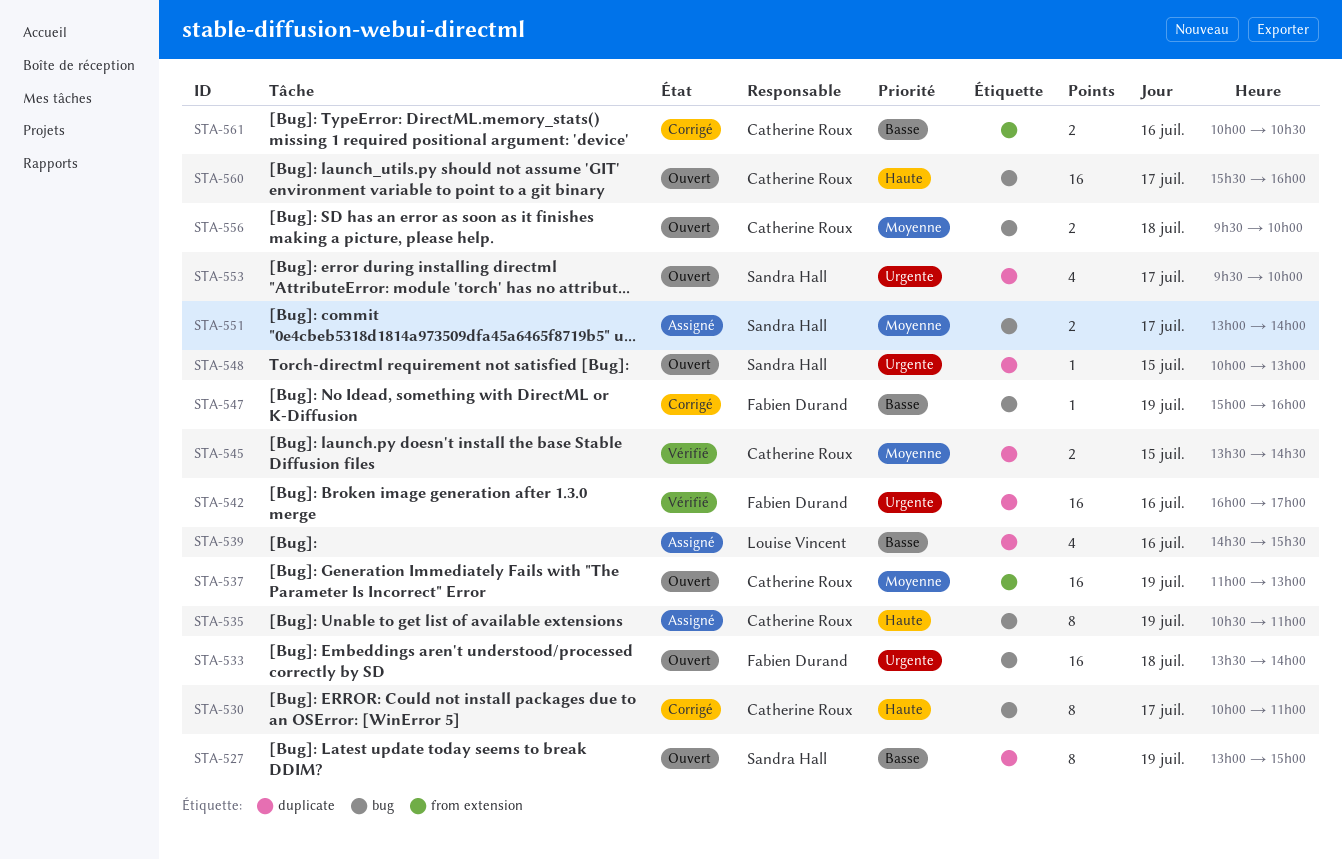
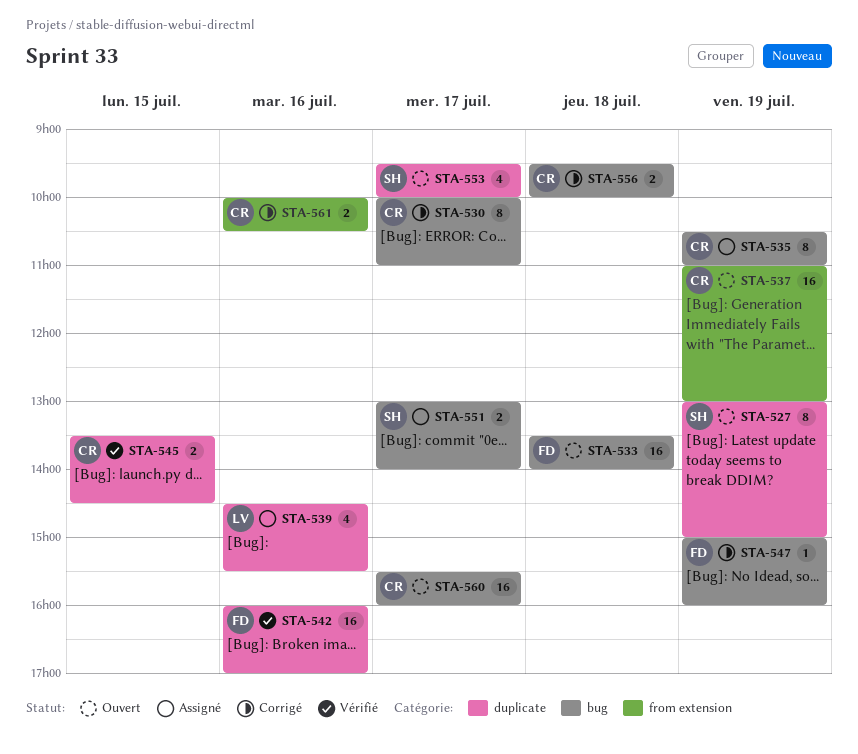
STA-548: present -> none
STA-556, status: Ouvert -> Corrigé

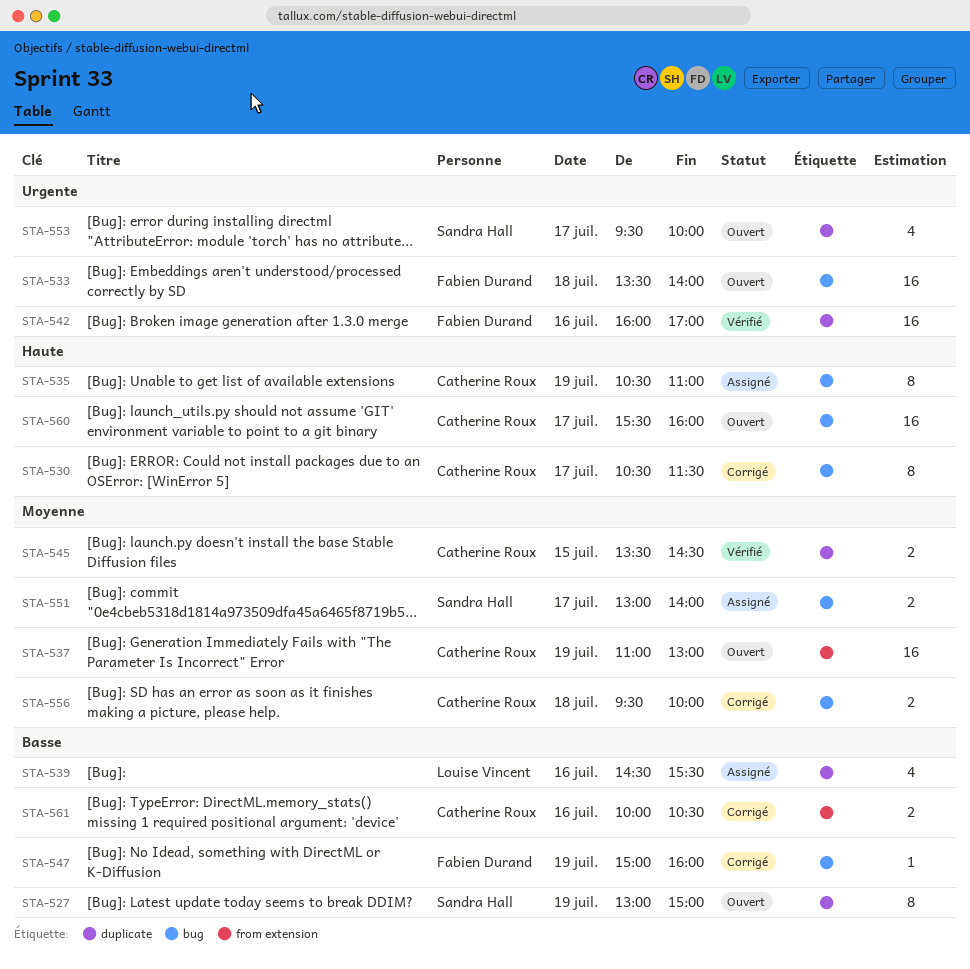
STA-530, begins: 10:00 -> 10:30
STA-530, ends: 11:00 -> 11:30

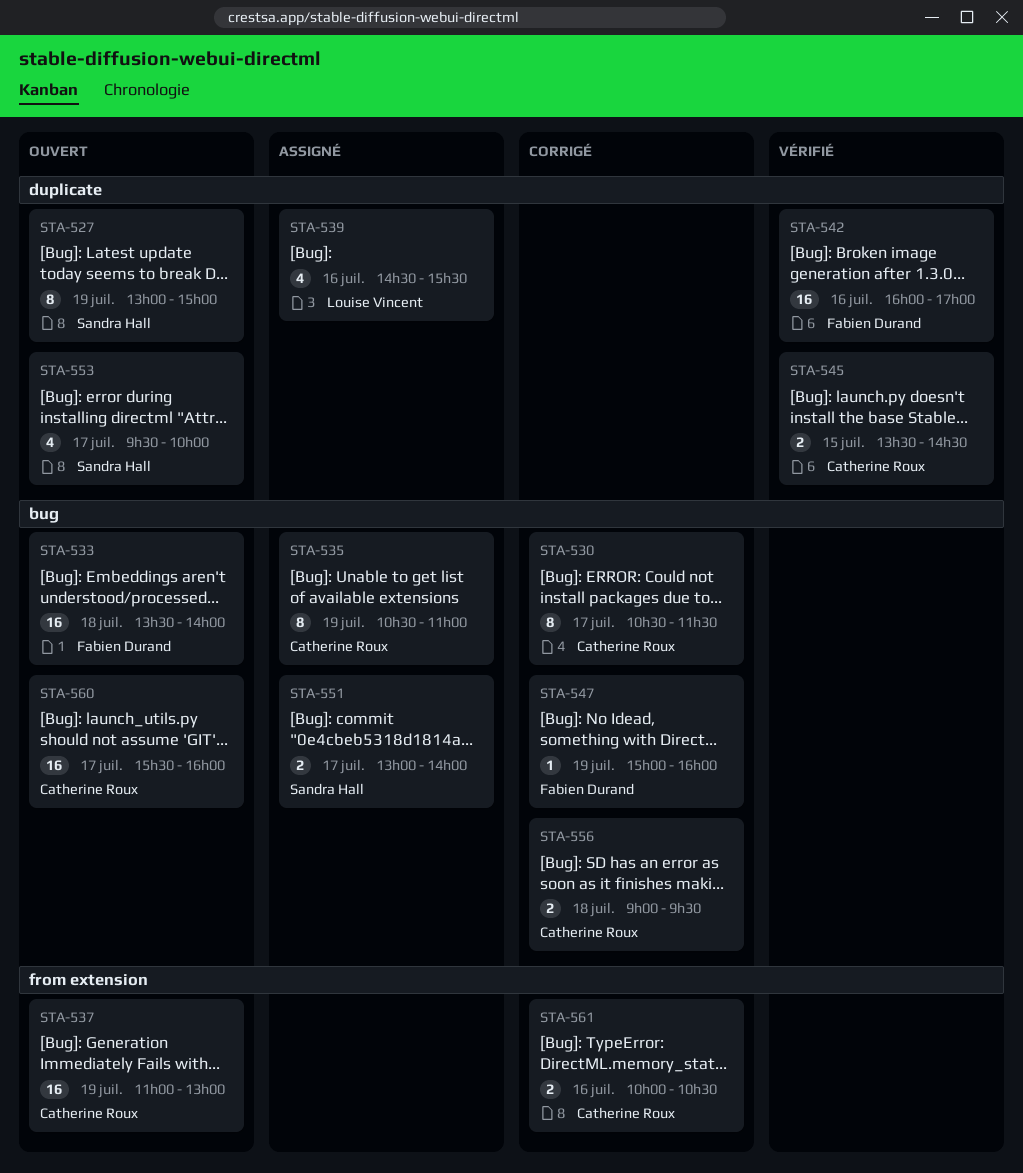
STA-556, begins: 09:30 -> 09:00
STA-556, ends: 10:00 -> 09:30

